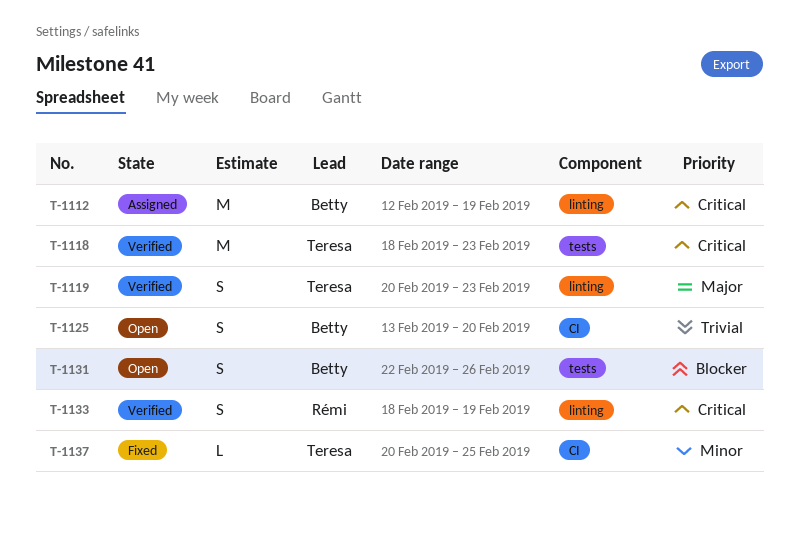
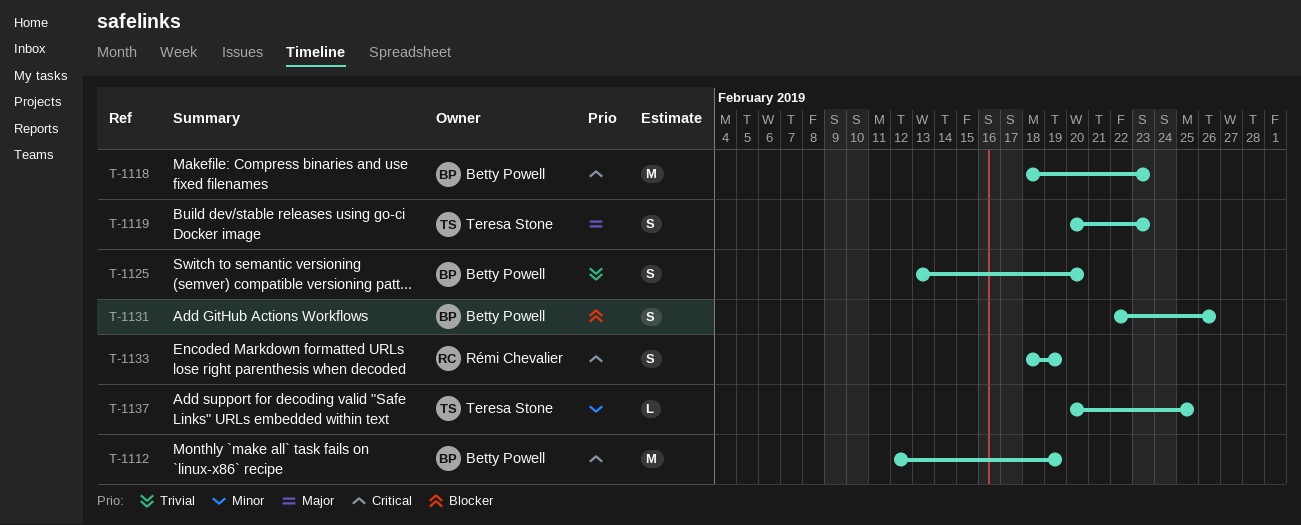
T-1118, owner: Teresa Stone -> Betty Powell

